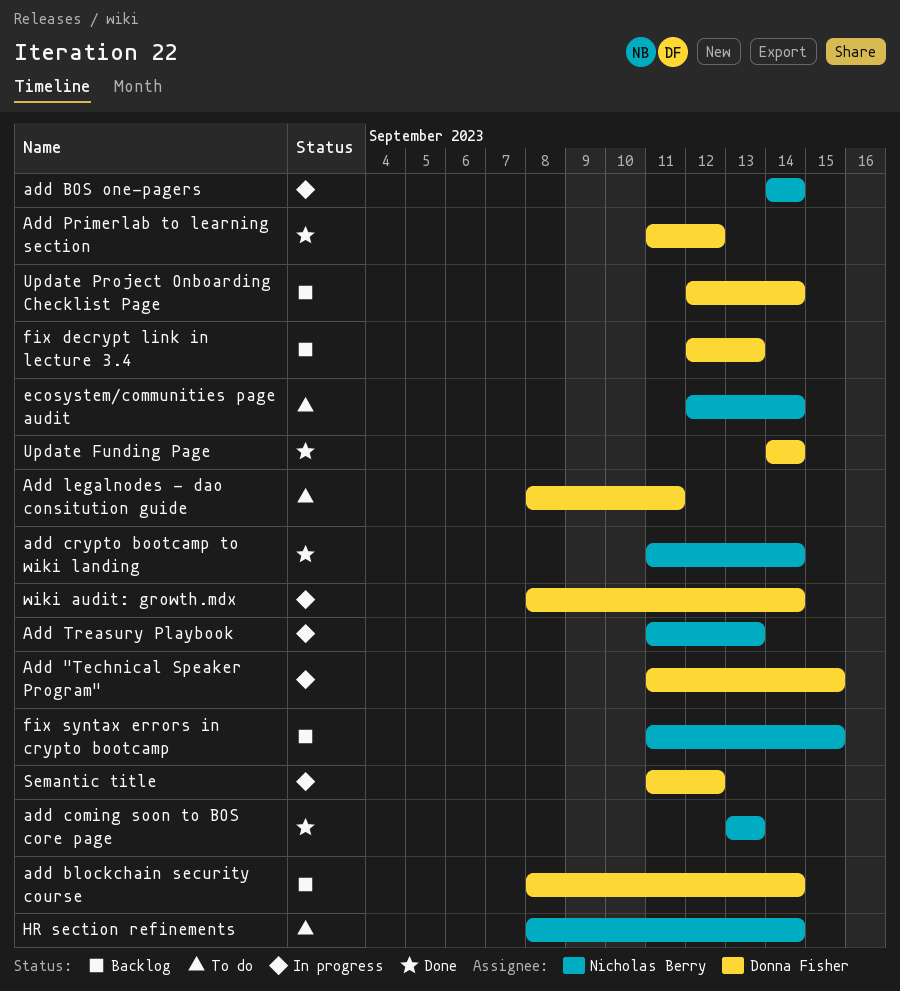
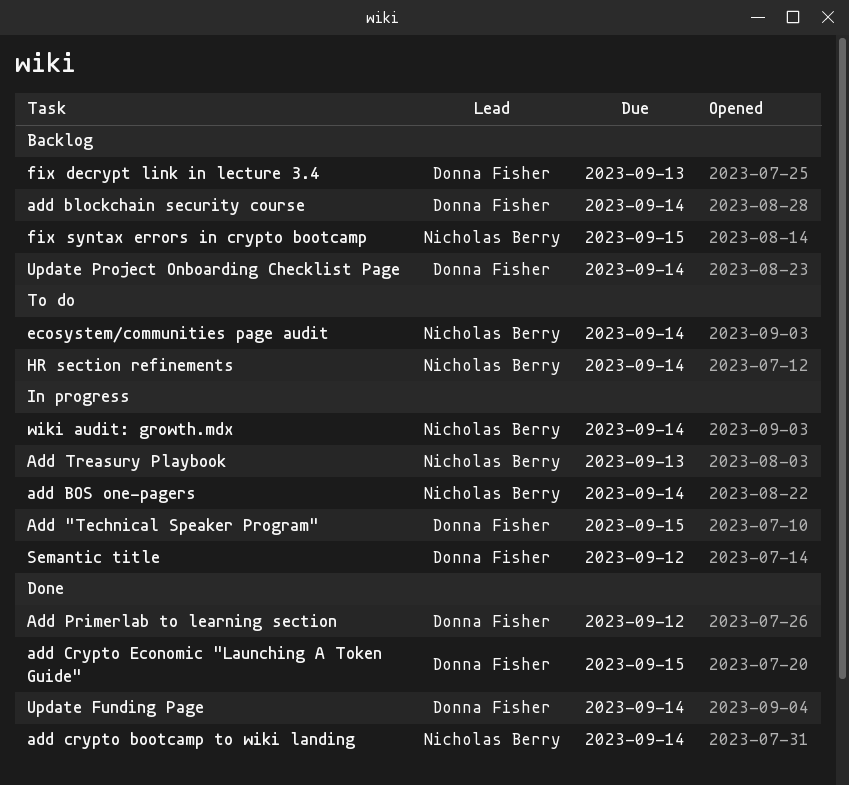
add coming soon to BOS core page: present -> none
add Crypto Economic "Launching A Token Guide": none -> present
Add legalnodes - dao consitution guide: present -> none
wiki audit: growth.mdx, owner: Donna Fisher -> Nicholas Berry

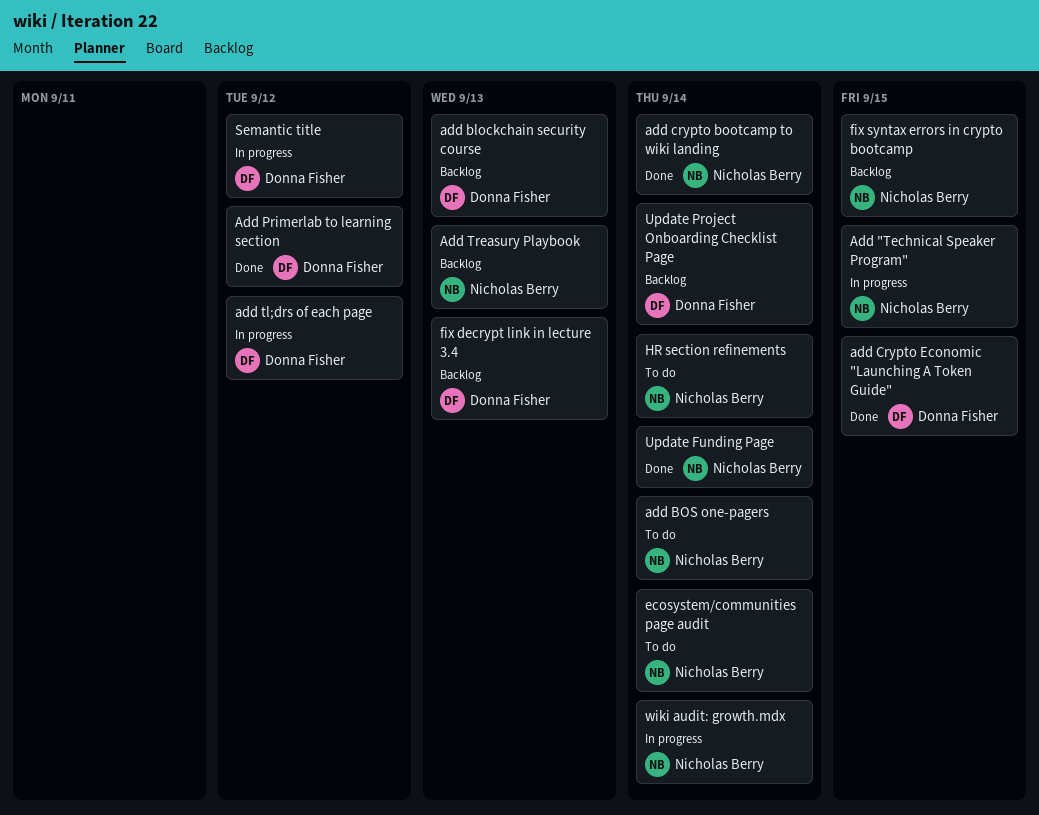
Add "Technical Speaker Program", owner: Donna Fisher -> Nicholas Berry
add blockchain security course, due: Sep 14 -> Sep 13
add BOS one-pagers, status: In progress -> To do
add tl;drs of each page: none -> present
Add Treasury Playbook, status: In progress -> Backlog
Update Funding Page, owner: Donna Fisher -> Nicholas Berry

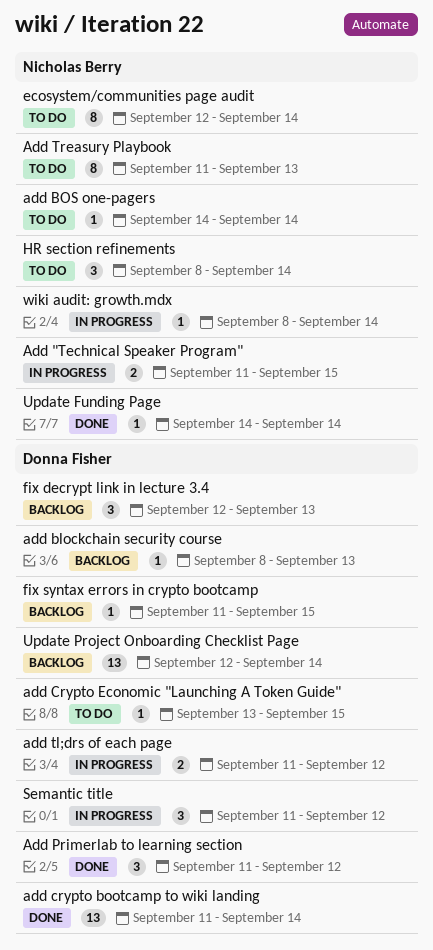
add crypto bootcamp to wiki landing, owner: Nicholas Berry -> Donna Fisher
add Crypto Economic "Launching A Token Guide", status: Done -> To do
Add Treasury Playbook, status: Backlog -> To do
fix syntax errors in crypto bootcamp, owner: Nicholas Berry -> Donna Fisher

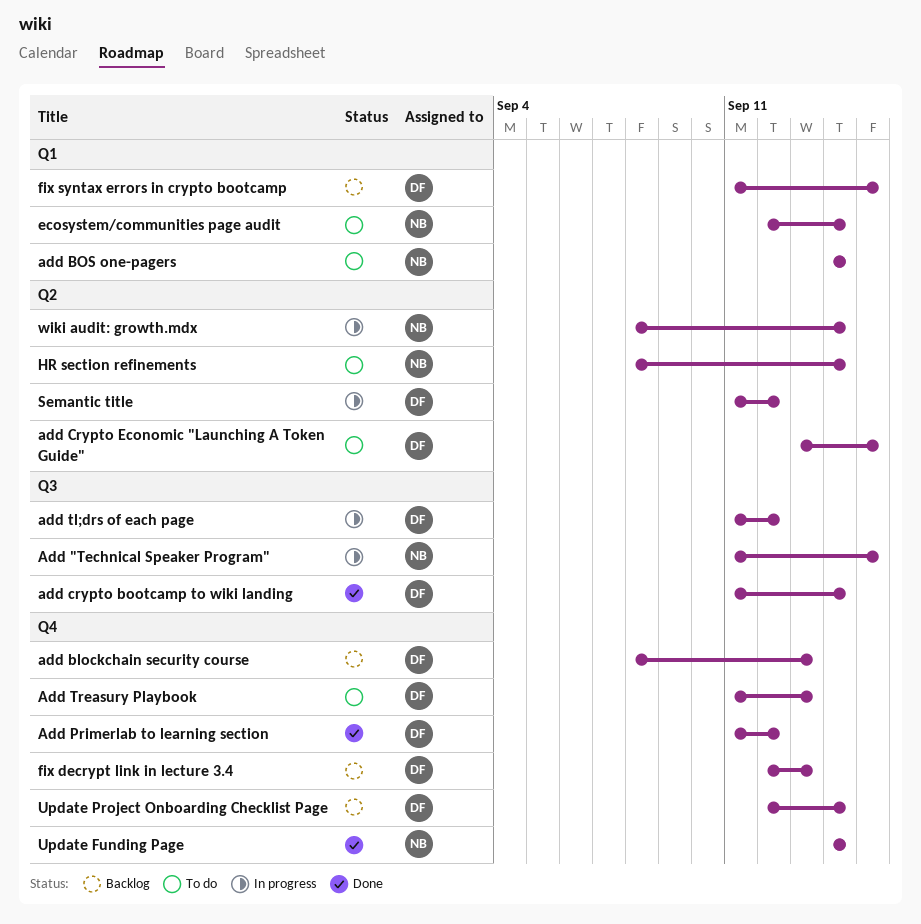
Add Treasury Playbook, owner: Nicholas Berry -> Donna Fisher

